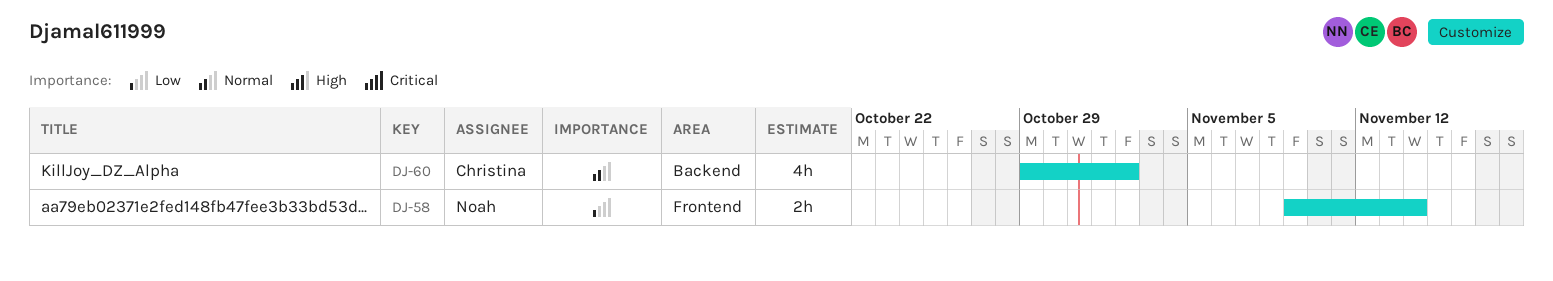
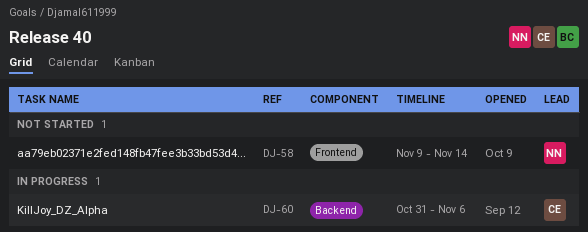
DJ-60, start: Oct 29 -> Oct 31
DJ-60, due: Nov 2 -> Nov 6

